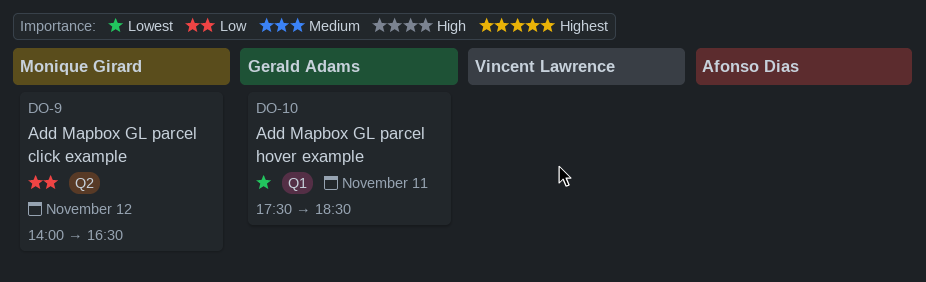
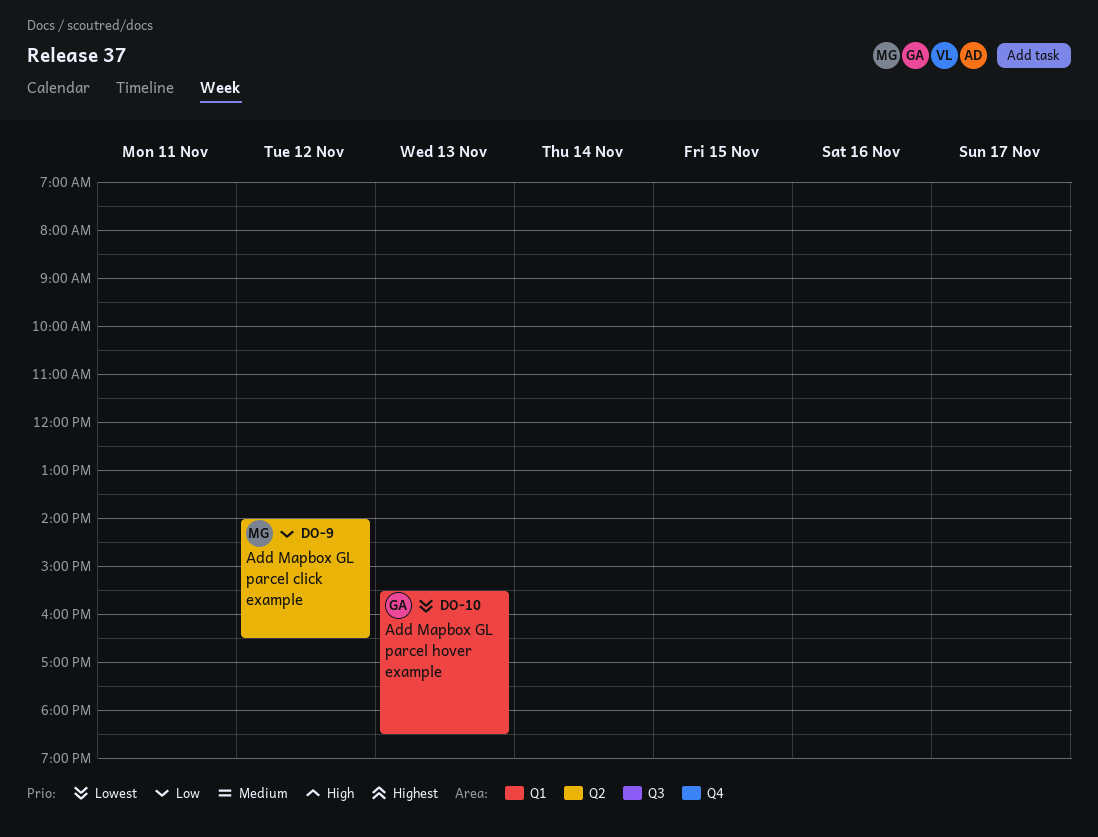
DO-10, day: Nov 11 -> Nov 13
DO-10, begins: 17:30 -> 15:30

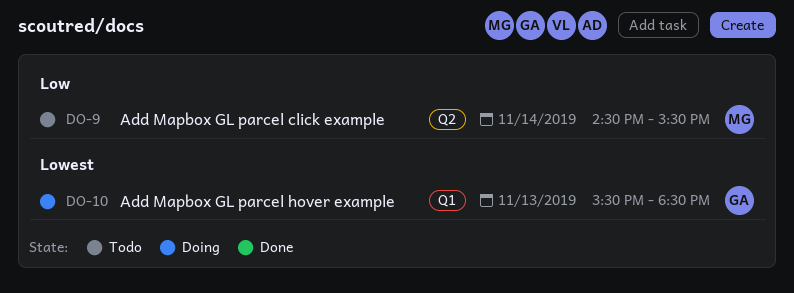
DO-9, day: Nov 12 -> Nov 14
DO-9, begins: 14:00 -> 14:30
DO-9, ends: 16:30 -> 15:30

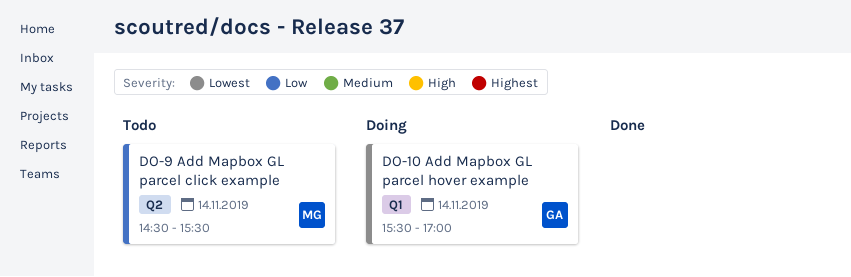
DO-10, day: Nov 13 -> Nov 14
DO-10, ends: 18:30 -> 17:00

